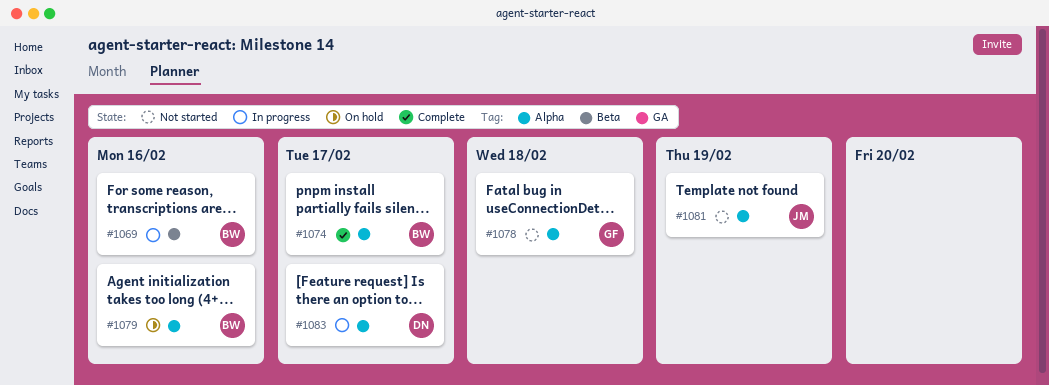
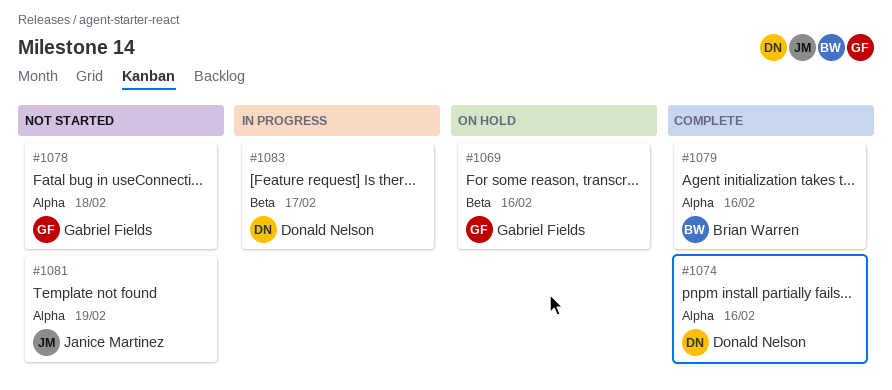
#1069, status: In progress -> On hold
#1069, owner: Brian Warren -> Gabriel Fields
#1074, owner: Brian Warren -> Donald Nelson
#1074, due: Feb 17 -> Feb 16
#1079, status: On hold -> Complete
#1083, label: Alpha -> Beta

